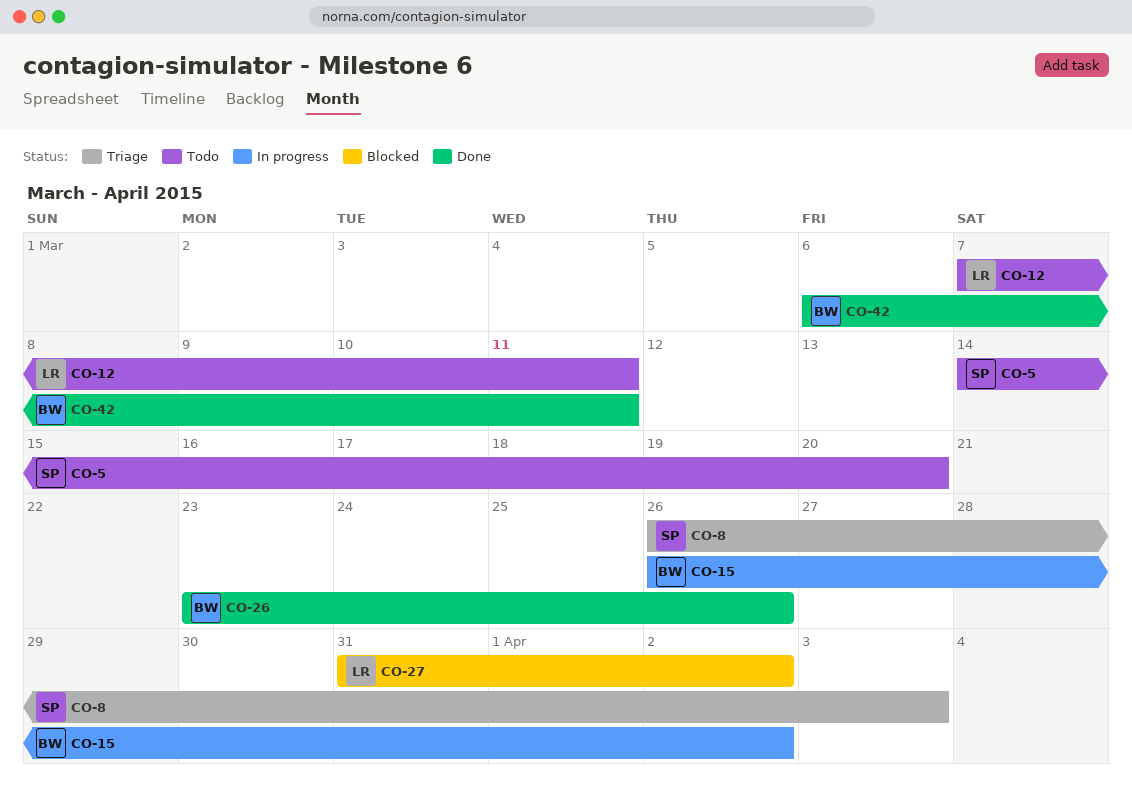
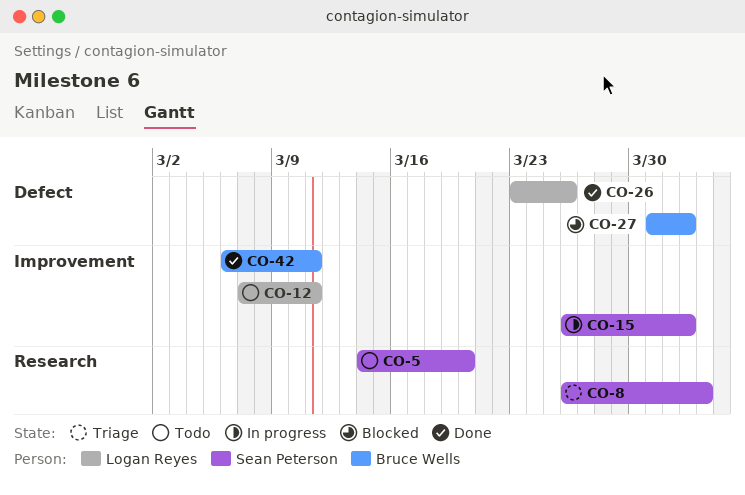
CO-15, owner: Bruce Wells -> Sean Peterson
CO-26, owner: Bruce Wells -> Logan Reyes
CO-27, owner: Logan Reyes -> Bruce Wells

